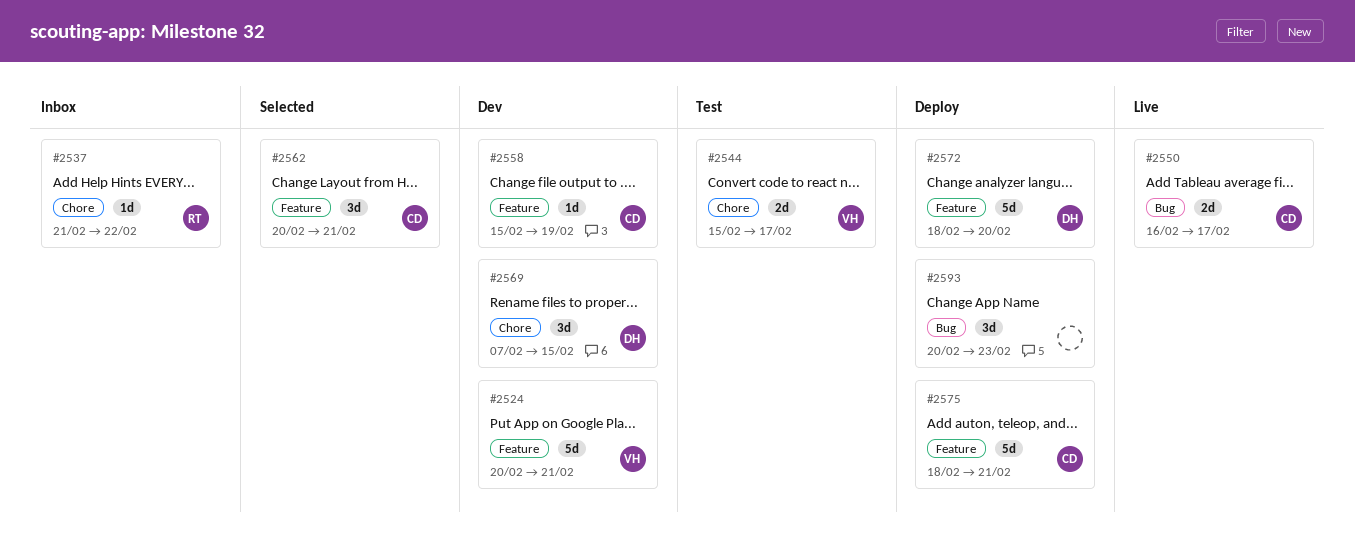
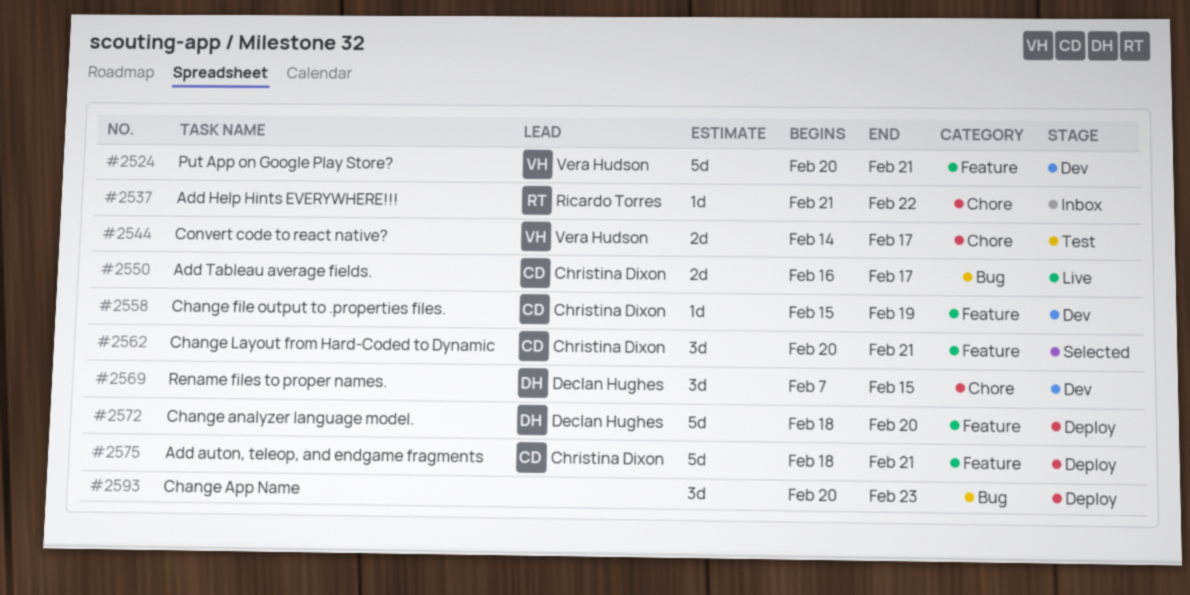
#2544, start: Feb 15 -> Feb 14

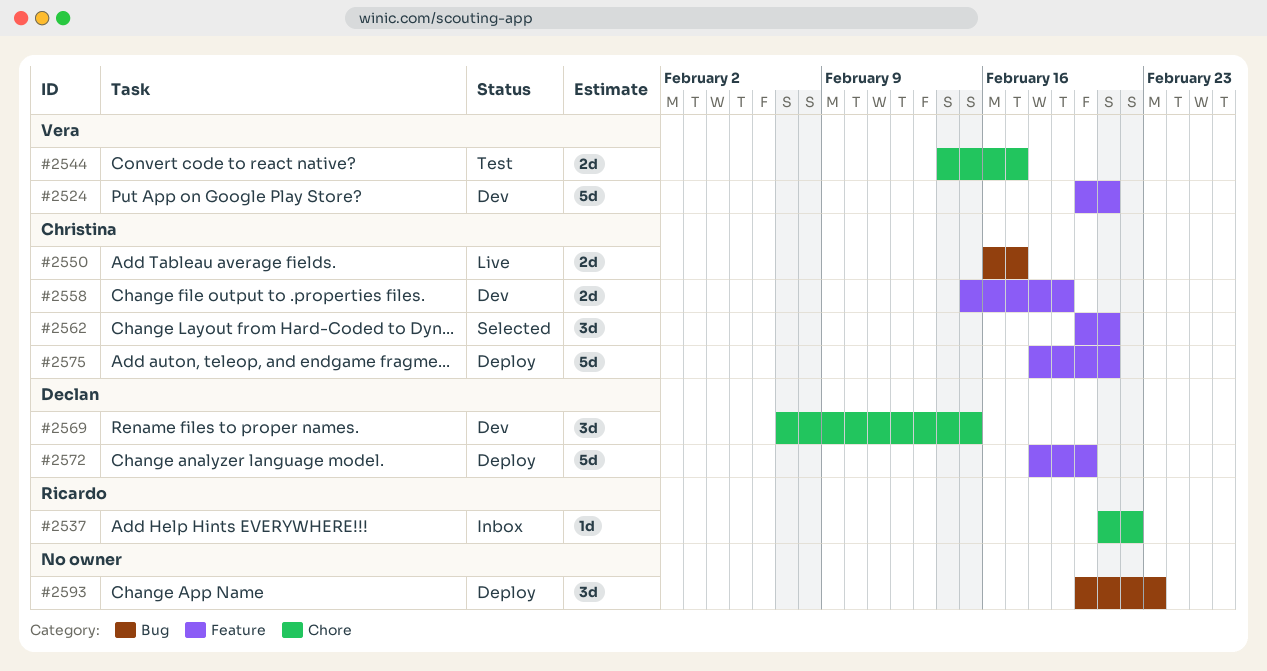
#2558, estimate: 1d -> 2d

